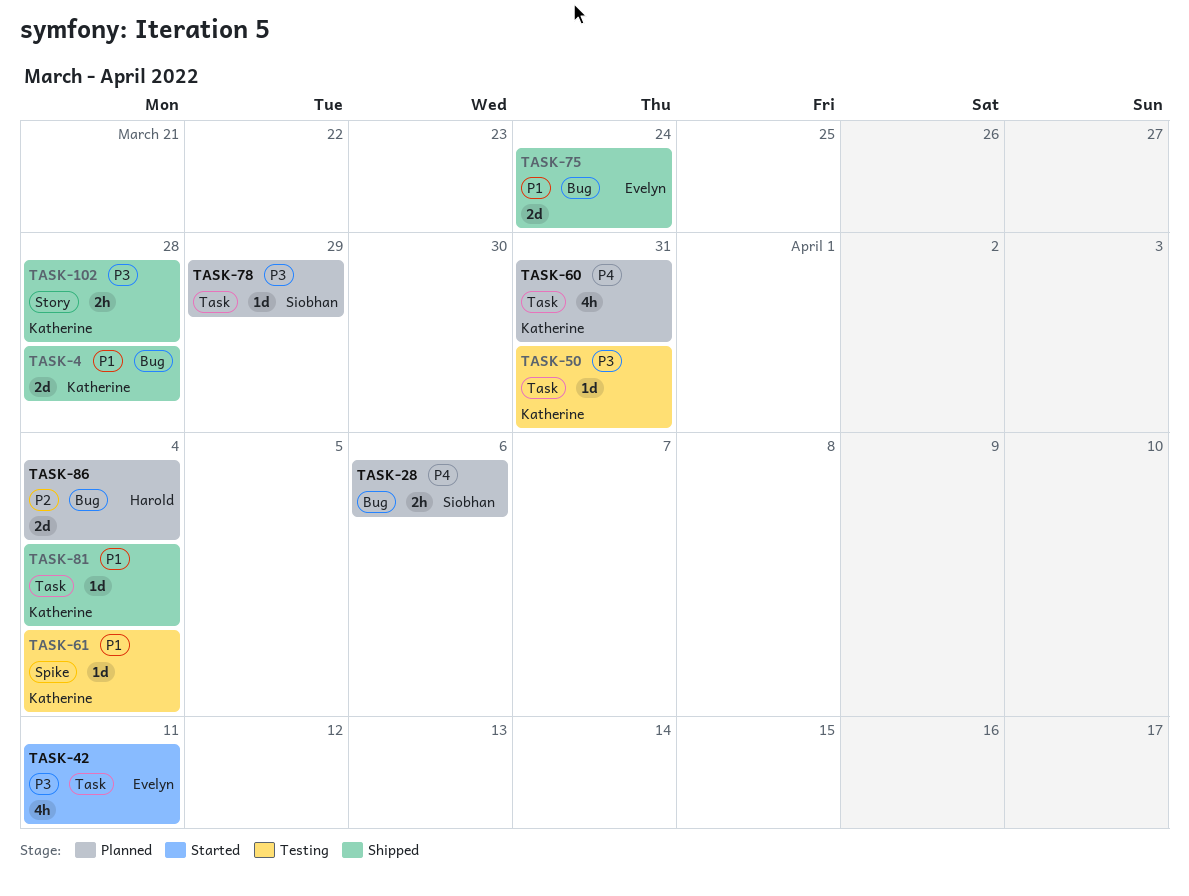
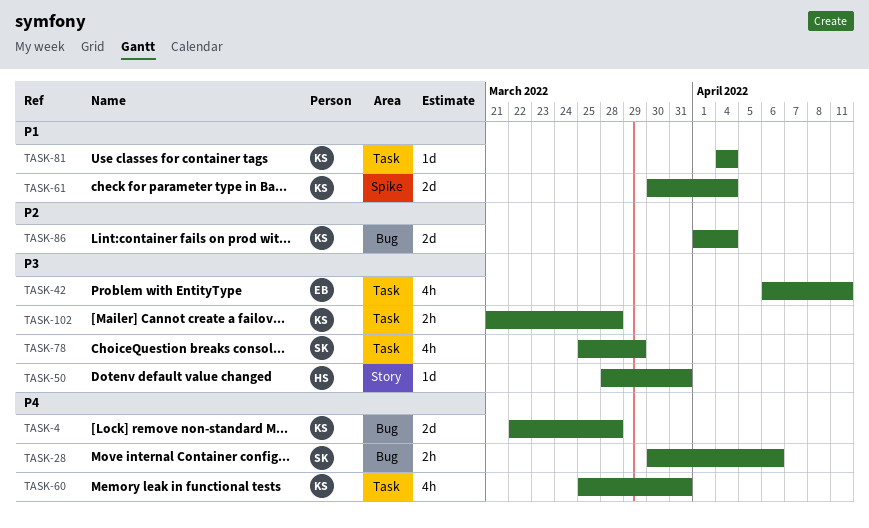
TASK-4, priority: P1 -> P4
TASK-50, owner: Katherine -> Harold
TASK-50, label: Task -> Story
TASK-61, estimate: 1d -> 2d
TASK-75: present -> none
TASK-78, estimate: 1d -> 4h
TASK-86, owner: Harold -> Katherine
TASK-102, label: Story -> Task

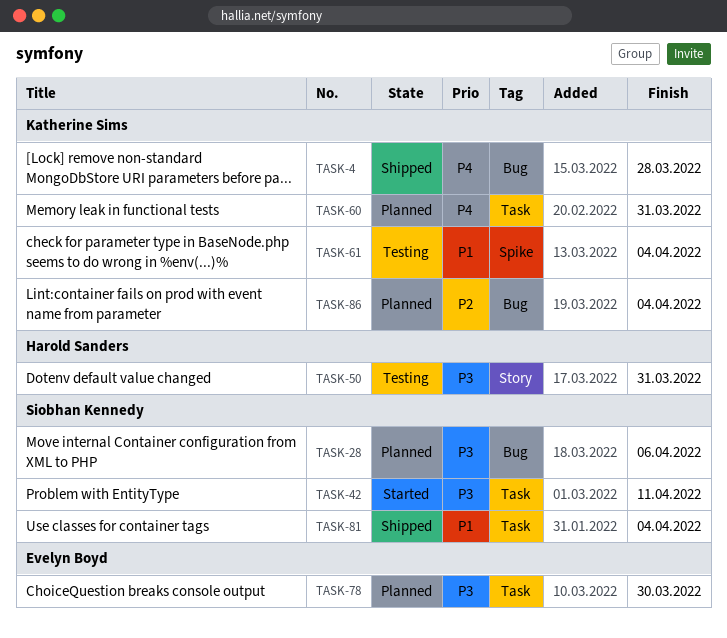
TASK-28, priority: P4 -> P3
TASK-42, owner: Evelyn Boyd -> Siobhan Kennedy
TASK-78, owner: Siobhan Kennedy -> Evelyn Boyd
TASK-78, due: Mar 29 -> Mar 30
TASK-81, owner: Katherine Sims -> Siobhan Kennedy
TASK-102: present -> none

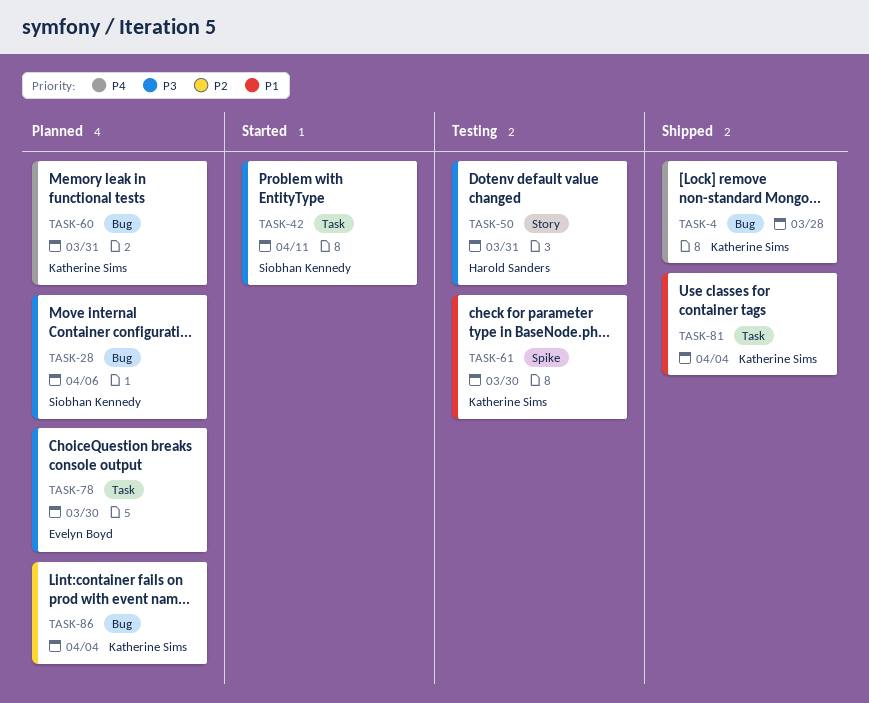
TASK-60, label: Task -> Bug
TASK-61, due: Apr 4 -> Mar 30
TASK-81, owner: Siobhan Kennedy -> Katherine Sims

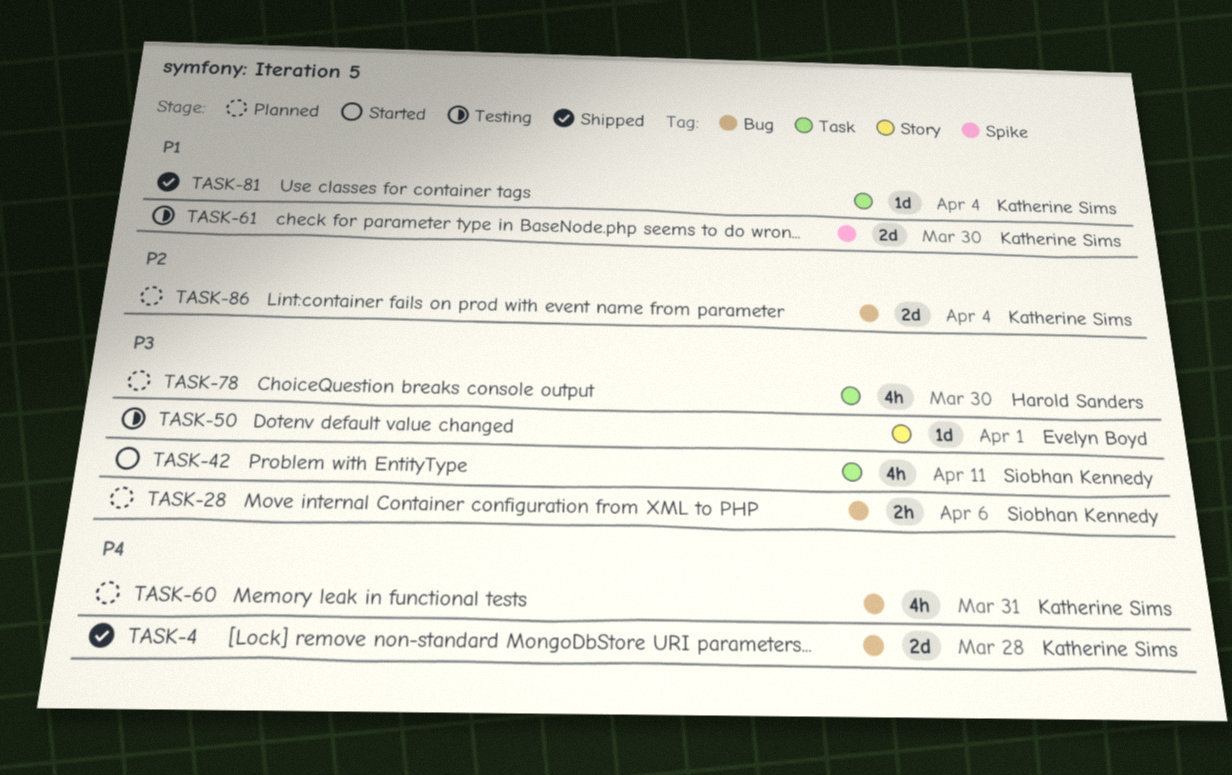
TASK-50, owner: Harold Sanders -> Evelyn Boyd
TASK-50, due: Mar 31 -> Apr 1
TASK-78, owner: Evelyn Boyd -> Harold Sanders

